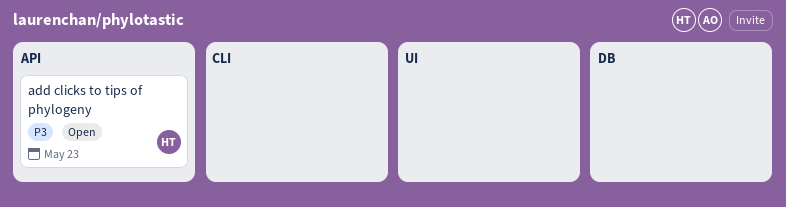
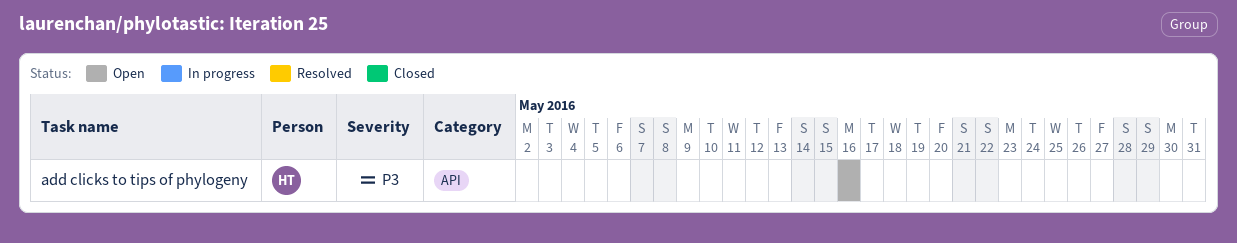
add clicks to tips of phylogeny, due: May 23 -> May 16

